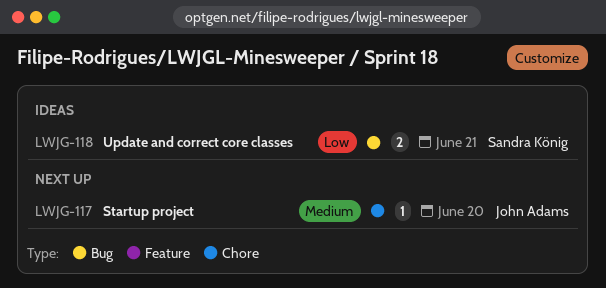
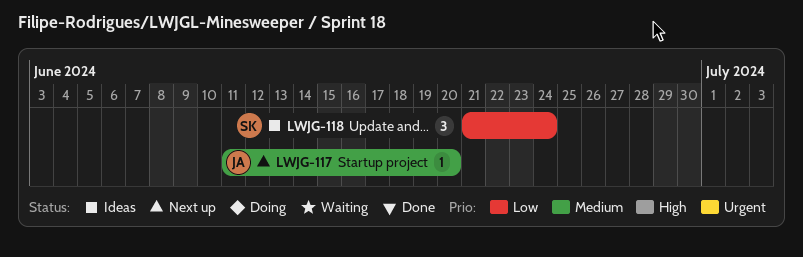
LWJG-118, estimate: 2 -> 3
LWJG-118, due: Jun 21 -> Jun 24

